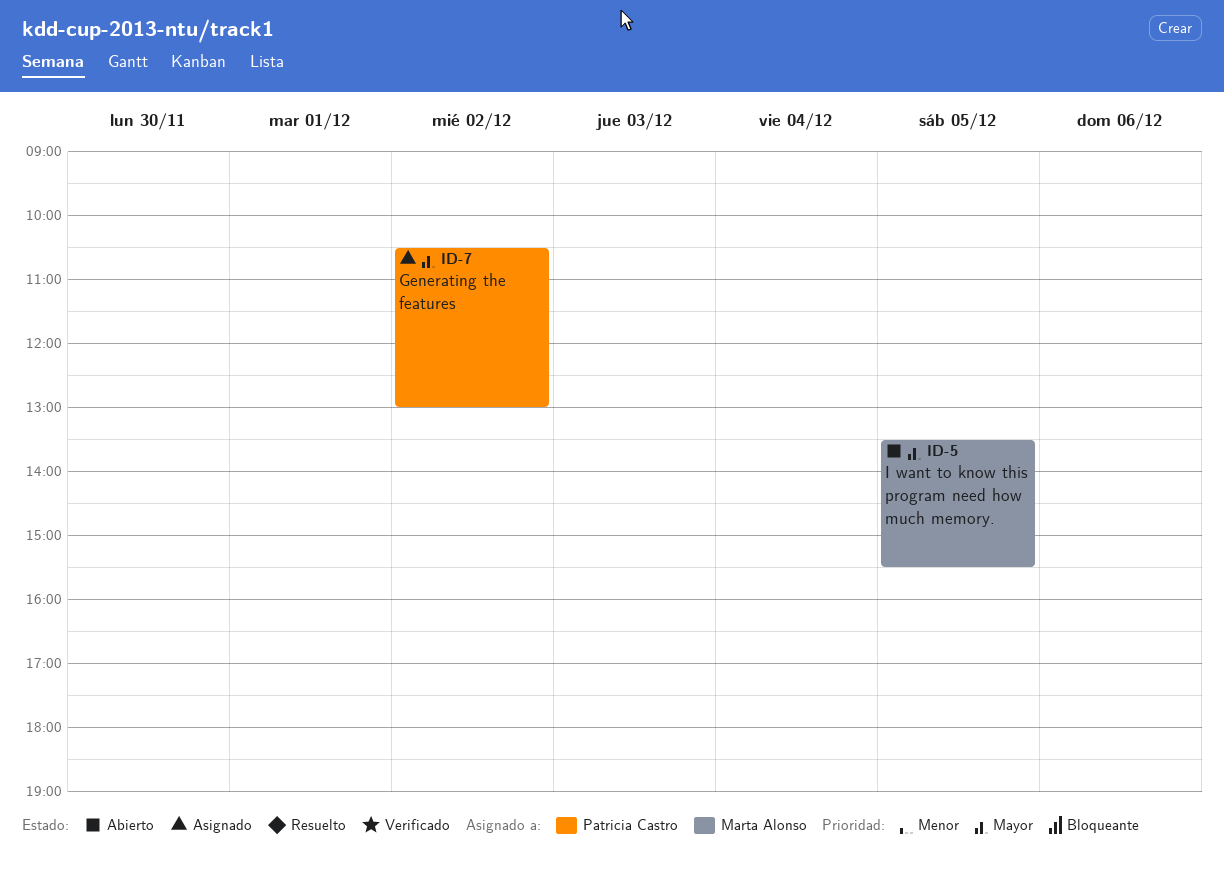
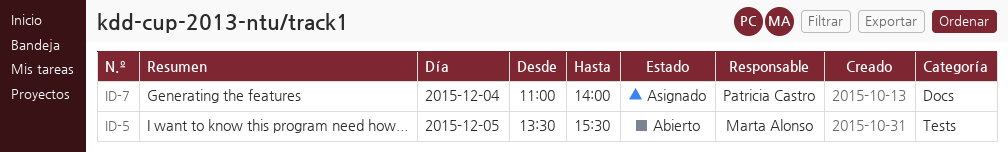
ID-7, day: Dec 2 -> Dec 4
ID-7, begins: 10:30 -> 11:00
ID-7, ends: 13:00 -> 14:00

